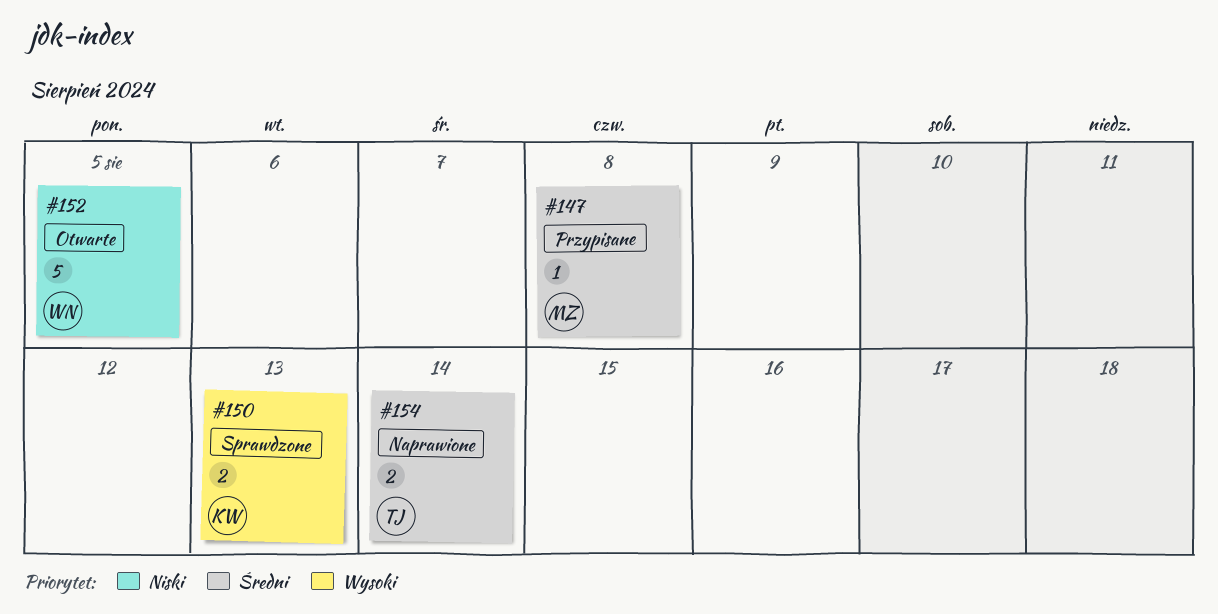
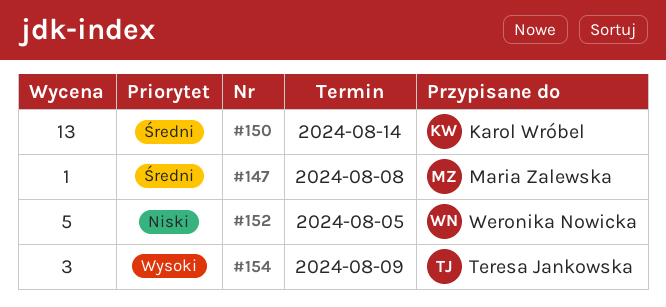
#150, priority: Wysoki -> Średni
#150, estimate: 2 -> 13
#150, due: Aug 13 -> Aug 14
#154, priority: Średni -> Wysoki
#154, estimate: 2 -> 3
#154, due: Aug 14 -> Aug 9

